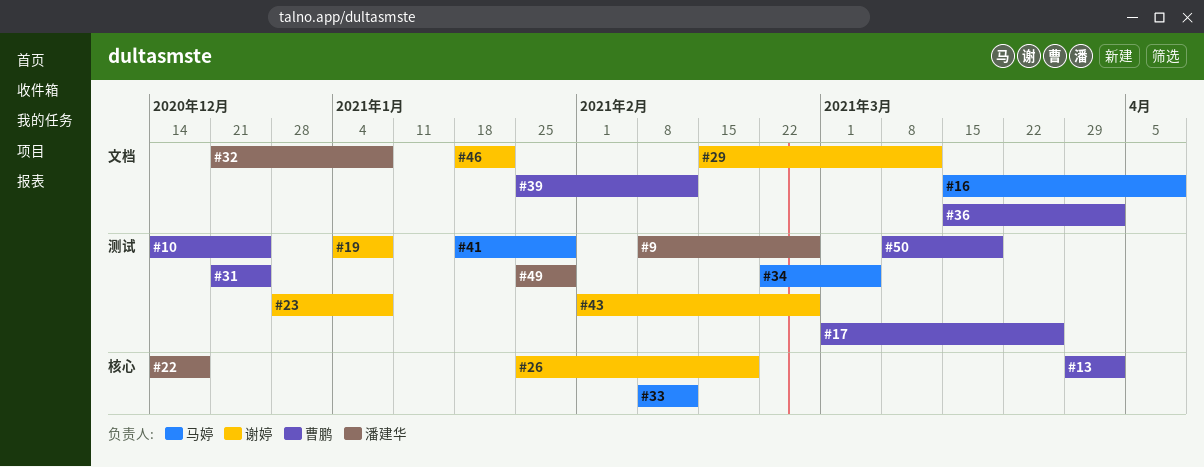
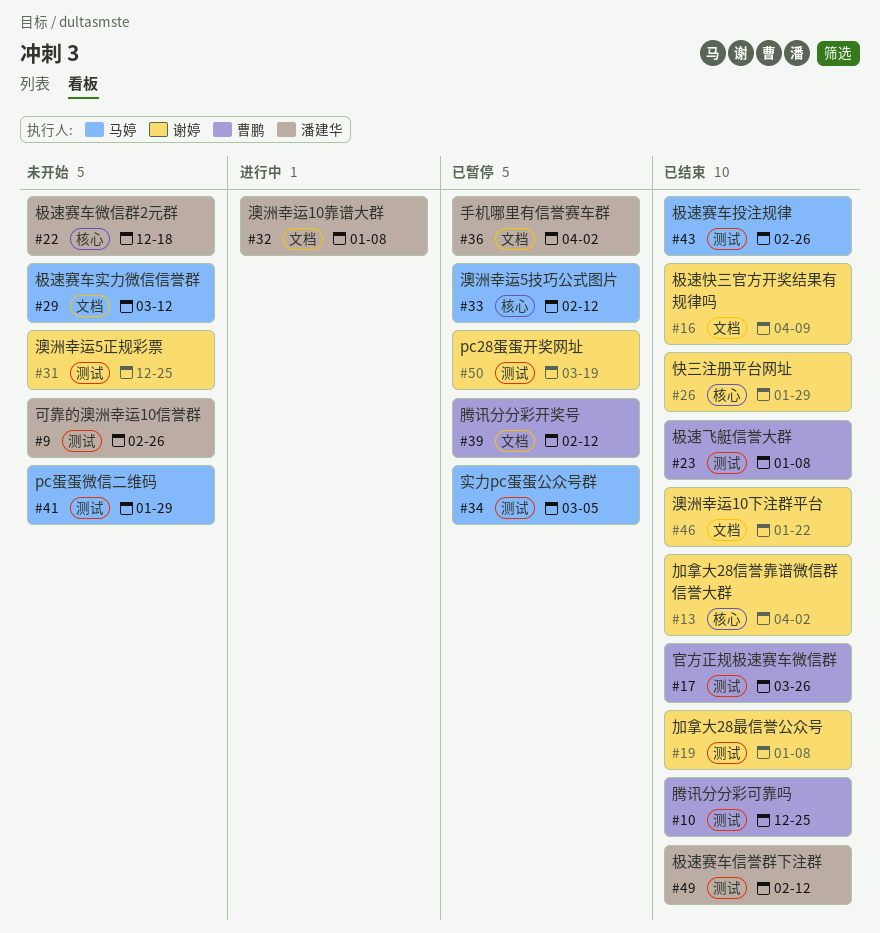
#13, owner: 曹鹏 -> 谢婷
#16, owner: 马婷 -> 谢婷
#23, owner: 谢婷 -> 曹鹏
#26, due: Feb 19 -> Jan 29
#29, owner: 谢婷 -> 马婷
#31, owner: 曹鹏 -> 谢婷
#36, owner: 曹鹏 -> 潘建华
#43, owner: 谢婷 -> 马婷
#49, due: Jan 29 -> Feb 12
#50, owner: 曹鹏 -> 谢婷

